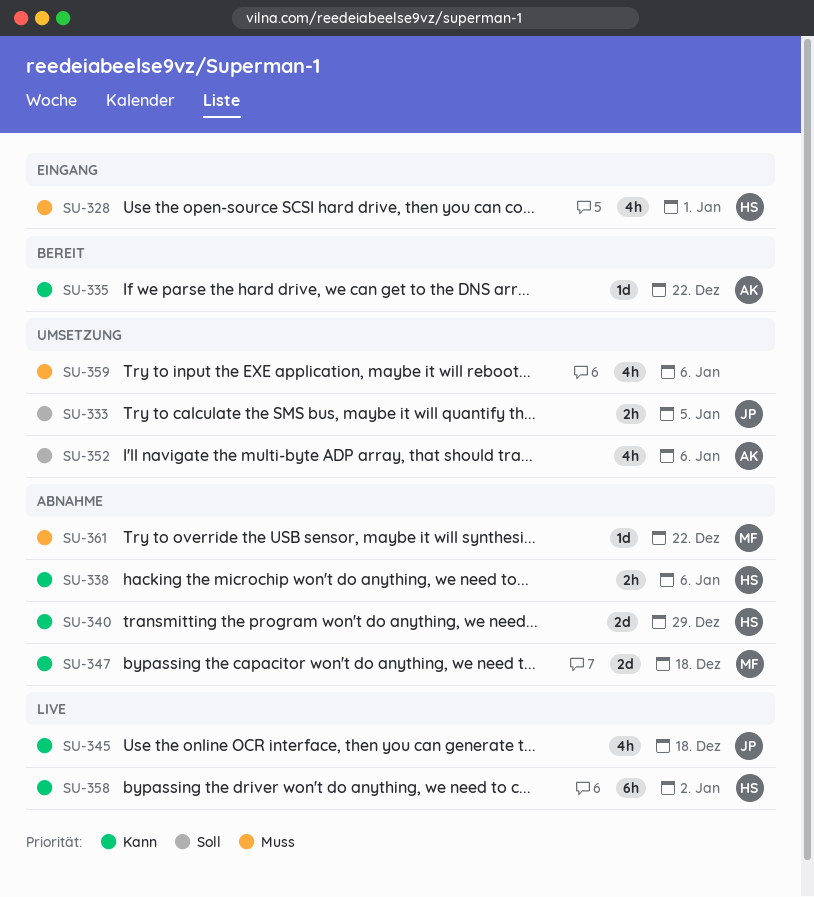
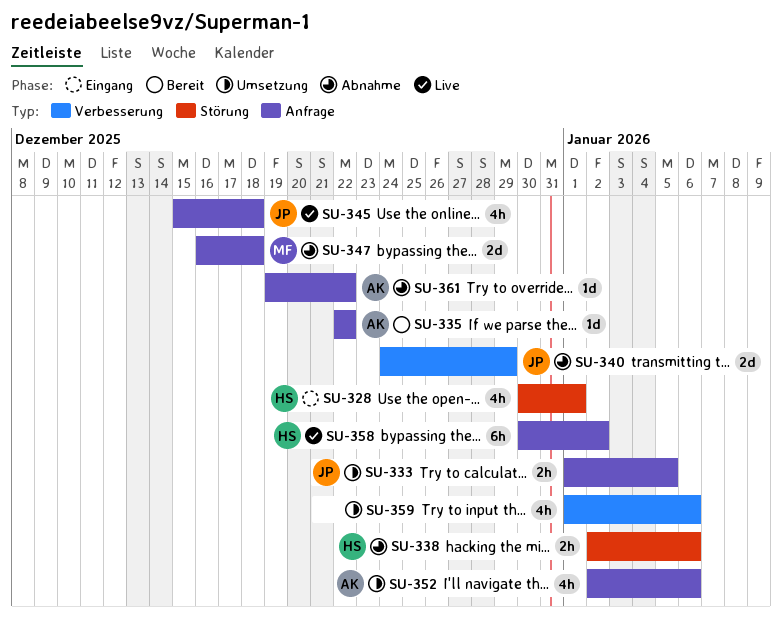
SU-340, owner: HS -> JP
SU-361, owner: MF -> AK

